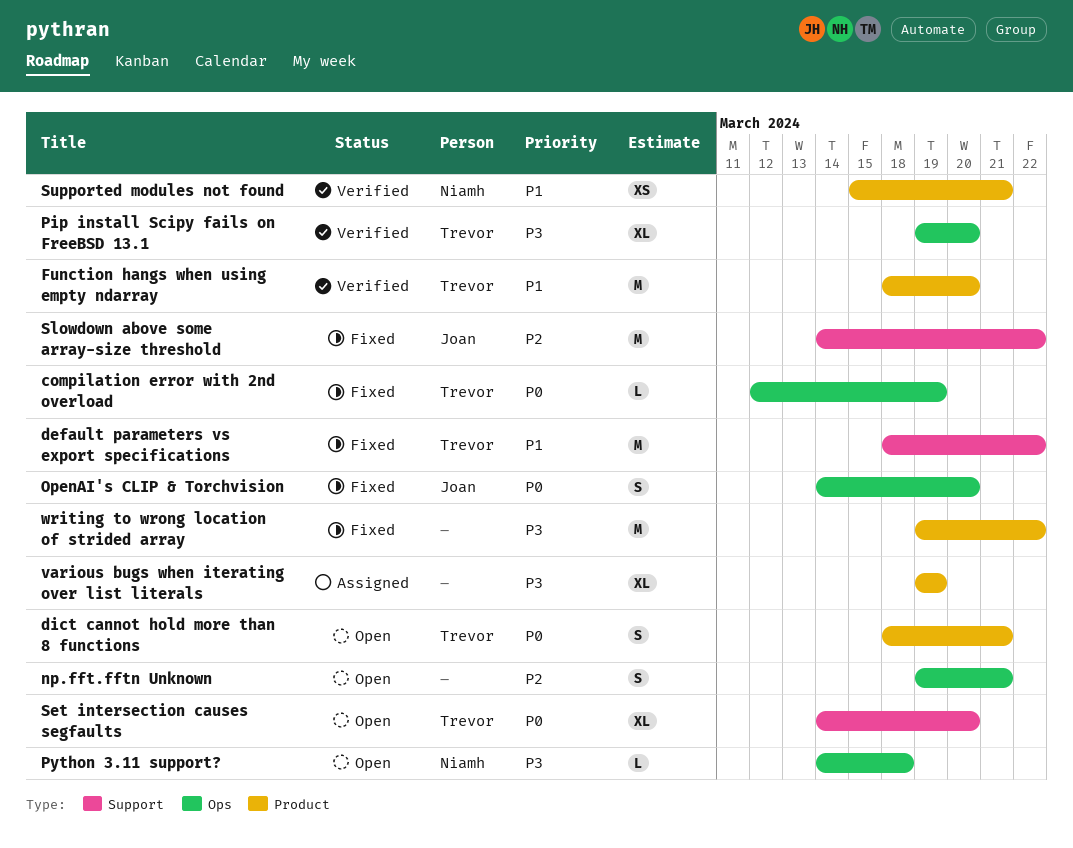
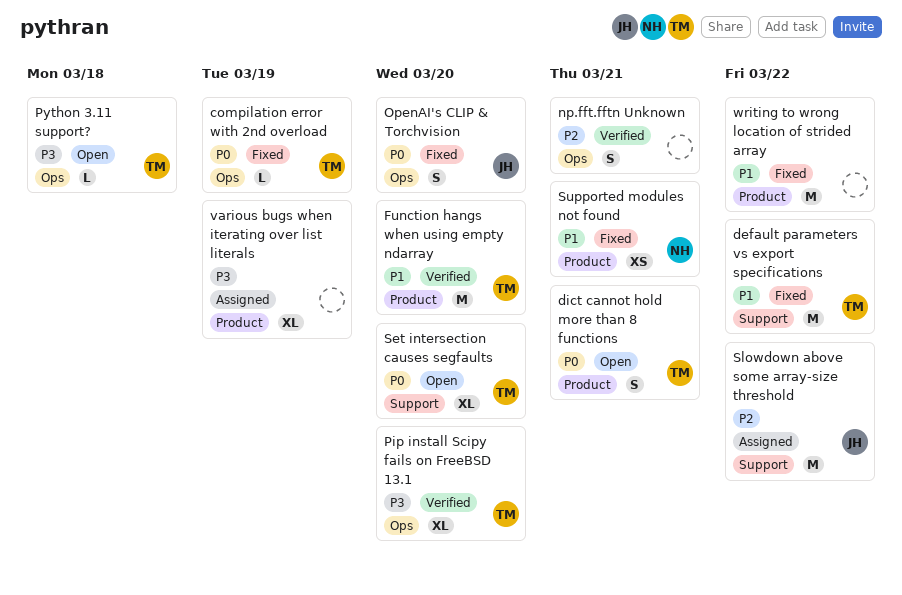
np.fft.fftn Unknown, status: Open -> Verified
Python 3.11 support?, owner: Niamh -> Trevor
Slowdown above some array-size threshold, status: Fixed -> Assigned
Supported modules not found, status: Verified -> Fixed
writing to wrong location of strided array, priority: P3 -> P1

